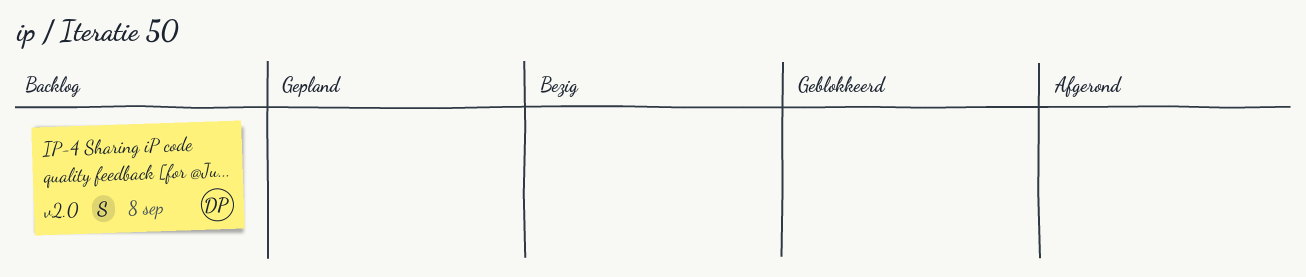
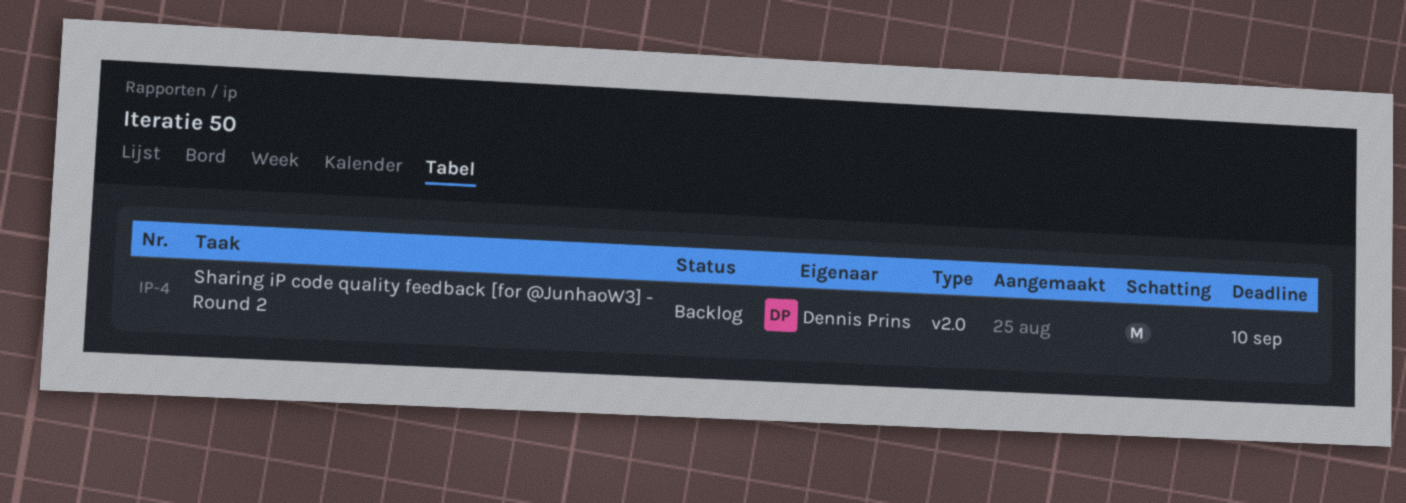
IP-4, estimate: S -> M
IP-4, due: Sep 8 -> Sep 10

